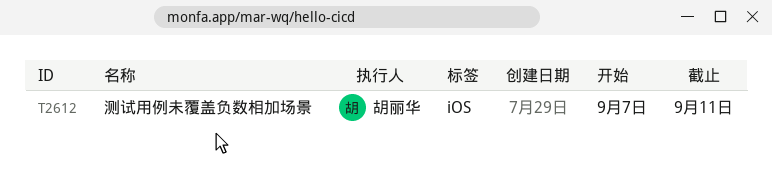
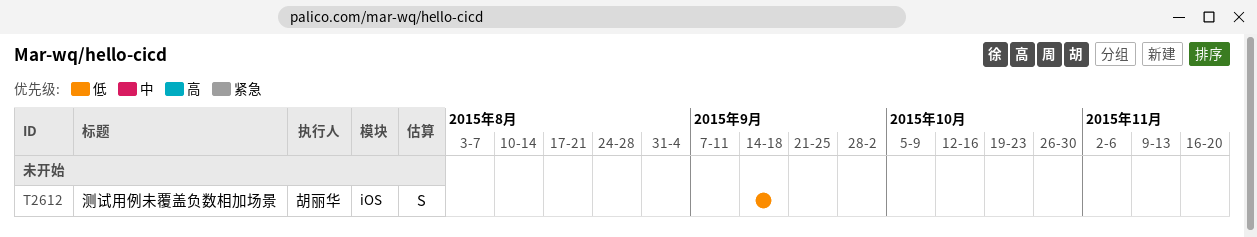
T2612, start: Sep 7 -> Sep 14
T2612, due: Sep 11 -> Sep 18

